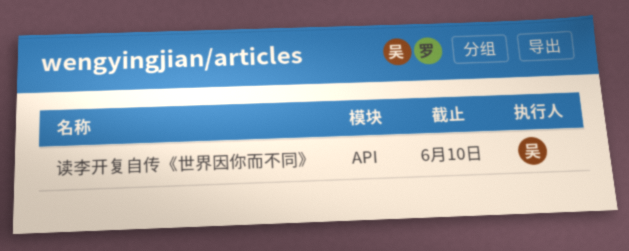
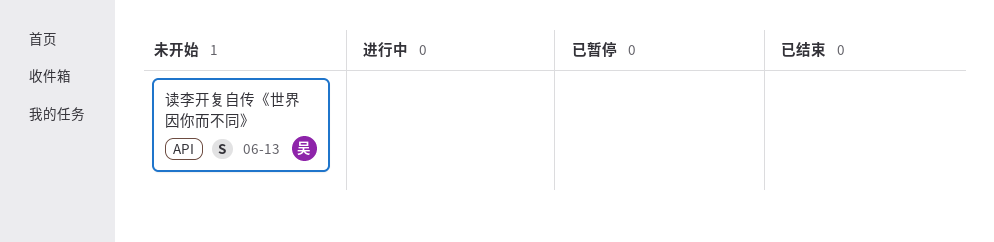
读李开复自传《世界因你而不同》, due: Jun 10 -> Jun 13

